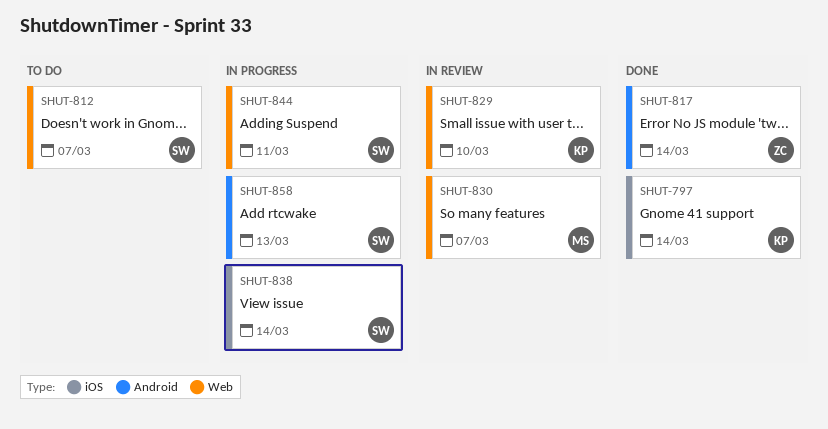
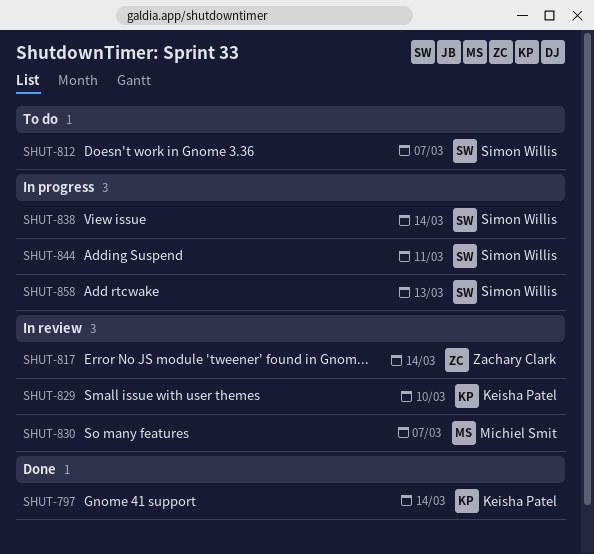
SHUT-817, status: Done -> In review

